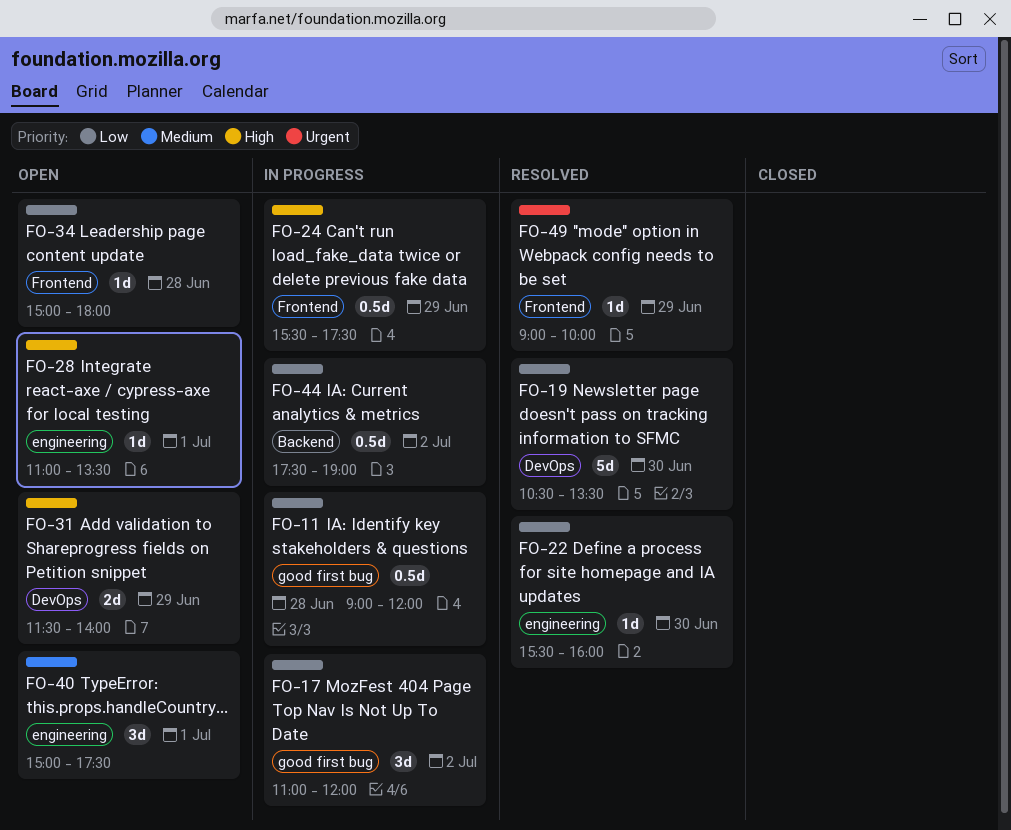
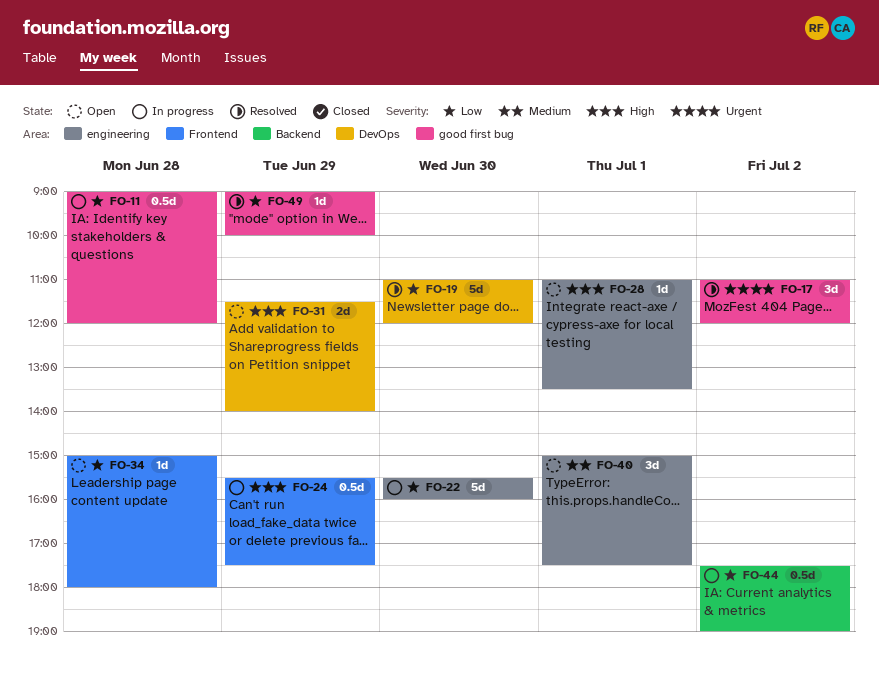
FO-17, status: In progress -> Resolved
FO-17, priority: Low -> Urgent
FO-19, begins: 10:30 -> 11:00
FO-19, ends: 13:30 -> 12:00
FO-22, status: Resolved -> In progress
FO-22, estimate: 1d -> 5d
FO-49, priority: Urgent -> Low
FO-49, label: Frontend -> good first bug

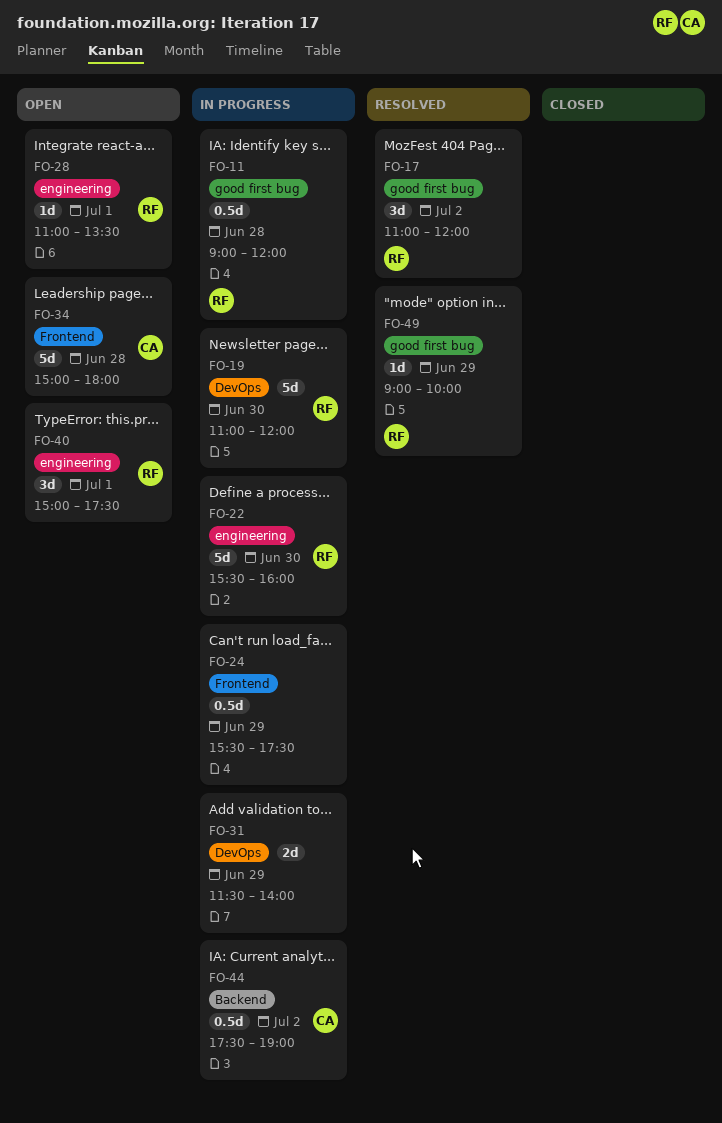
FO-19, status: Resolved -> In progress
FO-31, status: Open -> In progress
FO-34, estimate: 1d -> 5d

